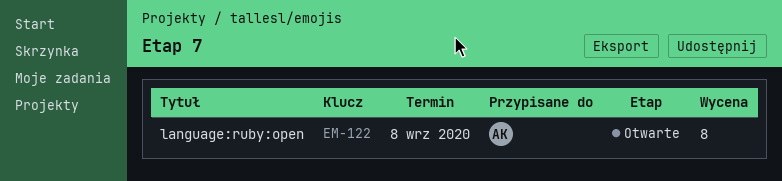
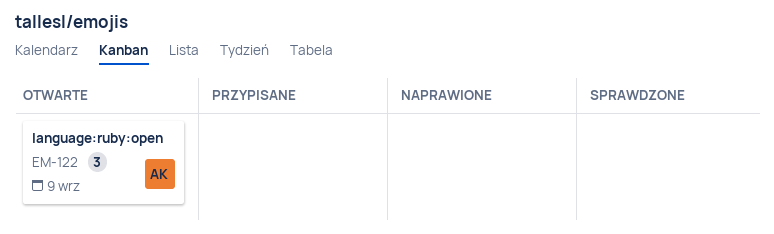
EM-122, estimate: 8 -> 3
EM-122, due: Sep 8 -> Sep 9

